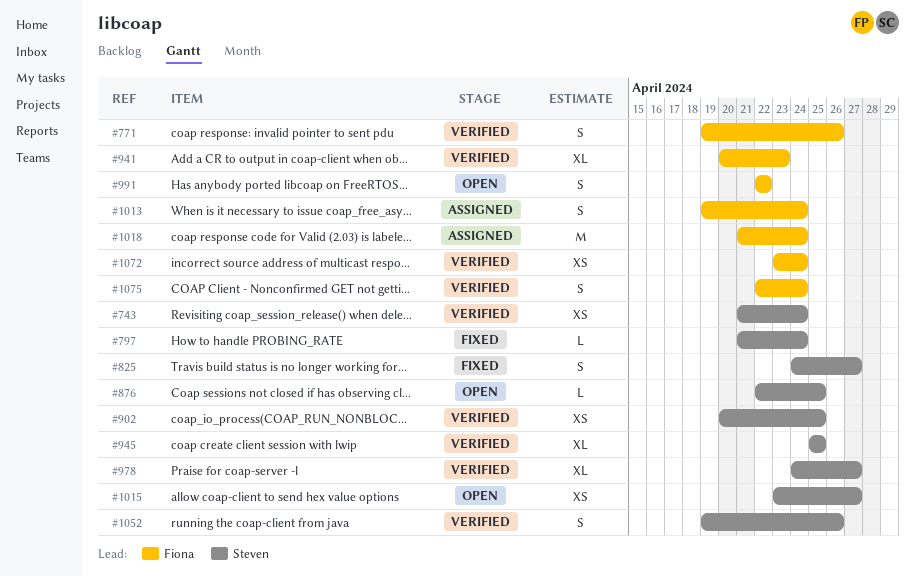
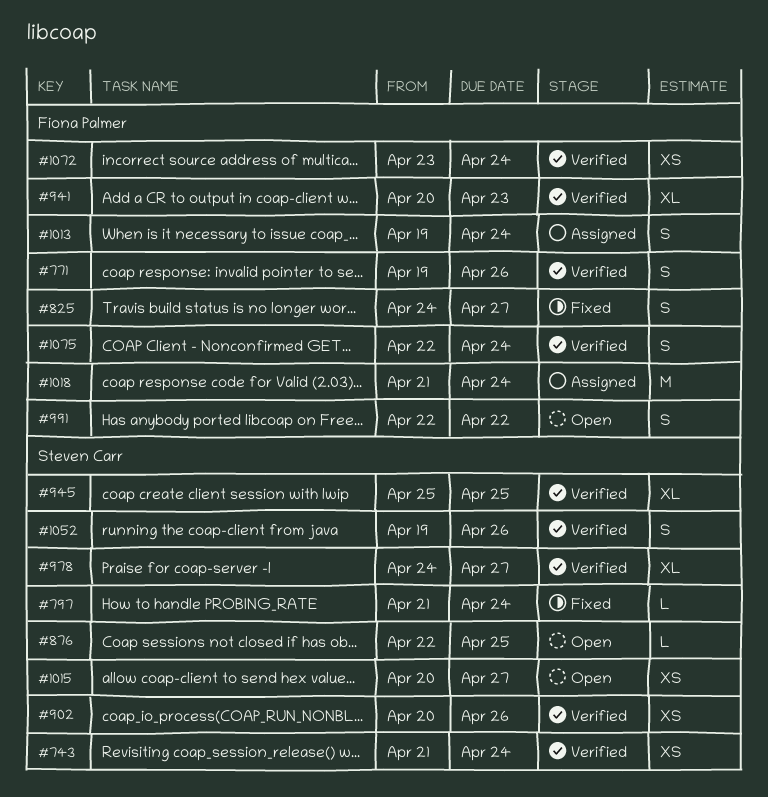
#825, owner: Steven Carr -> Fiona Palmer
#902, due: Apr 25 -> Apr 26
#1015, start: Apr 23 -> Apr 20

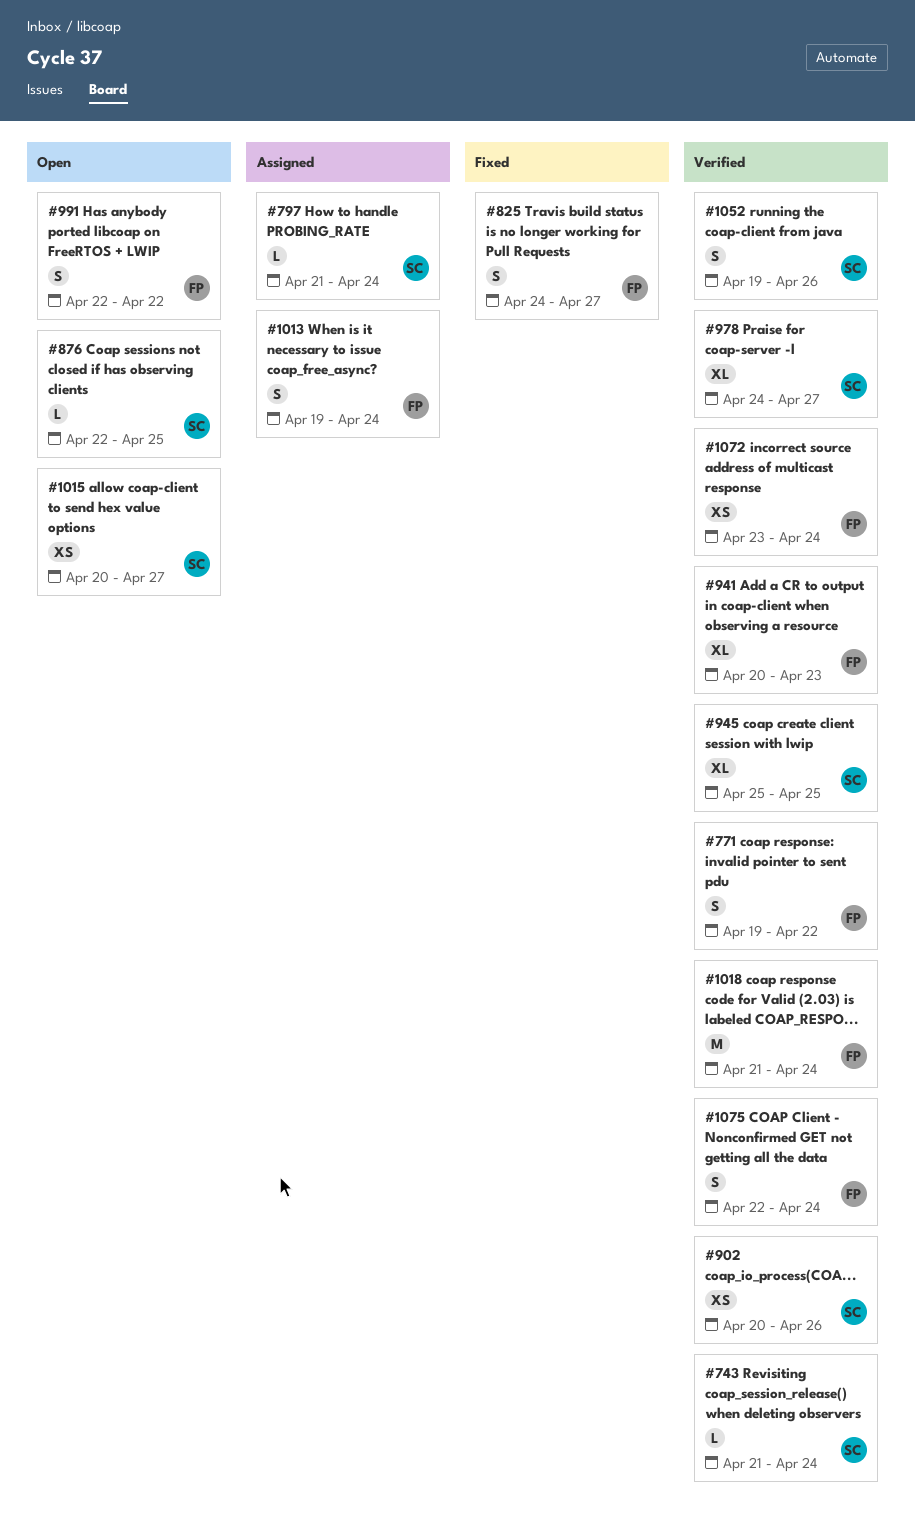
#743, estimate: XS -> L
#771, due: Apr 26 -> Apr 22
#797, status: Fixed -> Assigned
#1018, status: Assigned -> Verified

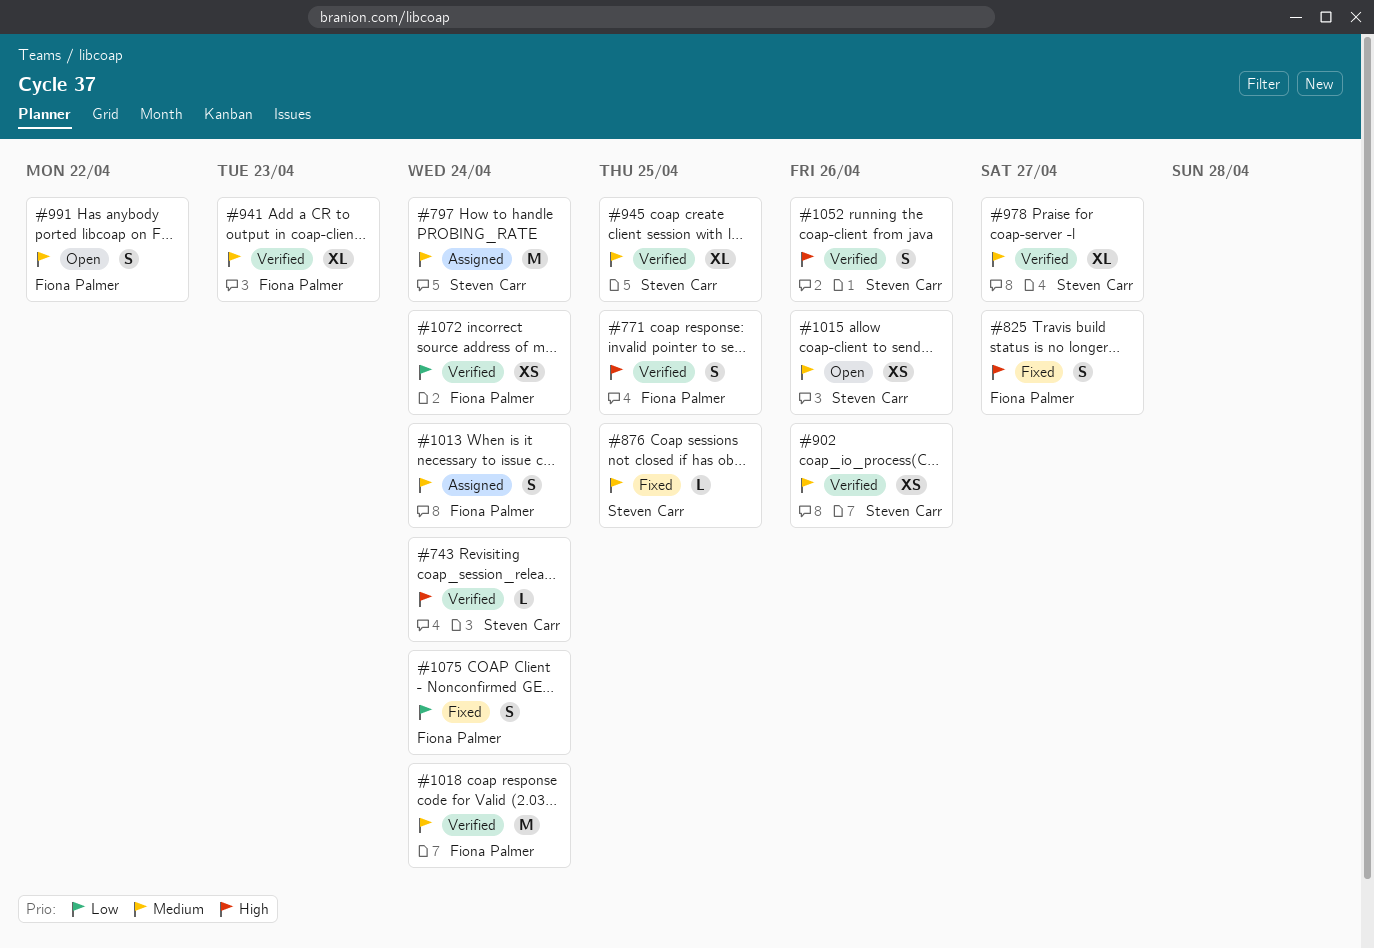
#771, due: Apr 22 -> Apr 25
#797, estimate: L -> M
#876, status: Open -> Fixed
#1015, due: Apr 27 -> Apr 26
#1075, status: Verified -> Fixed

